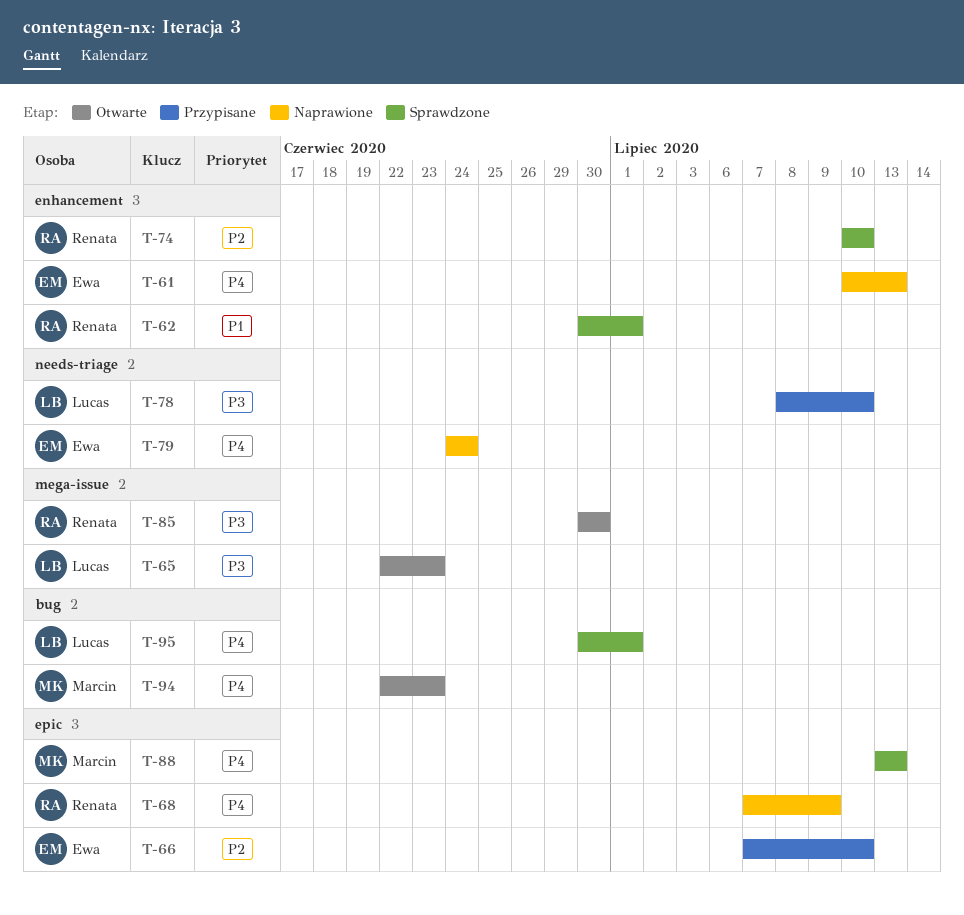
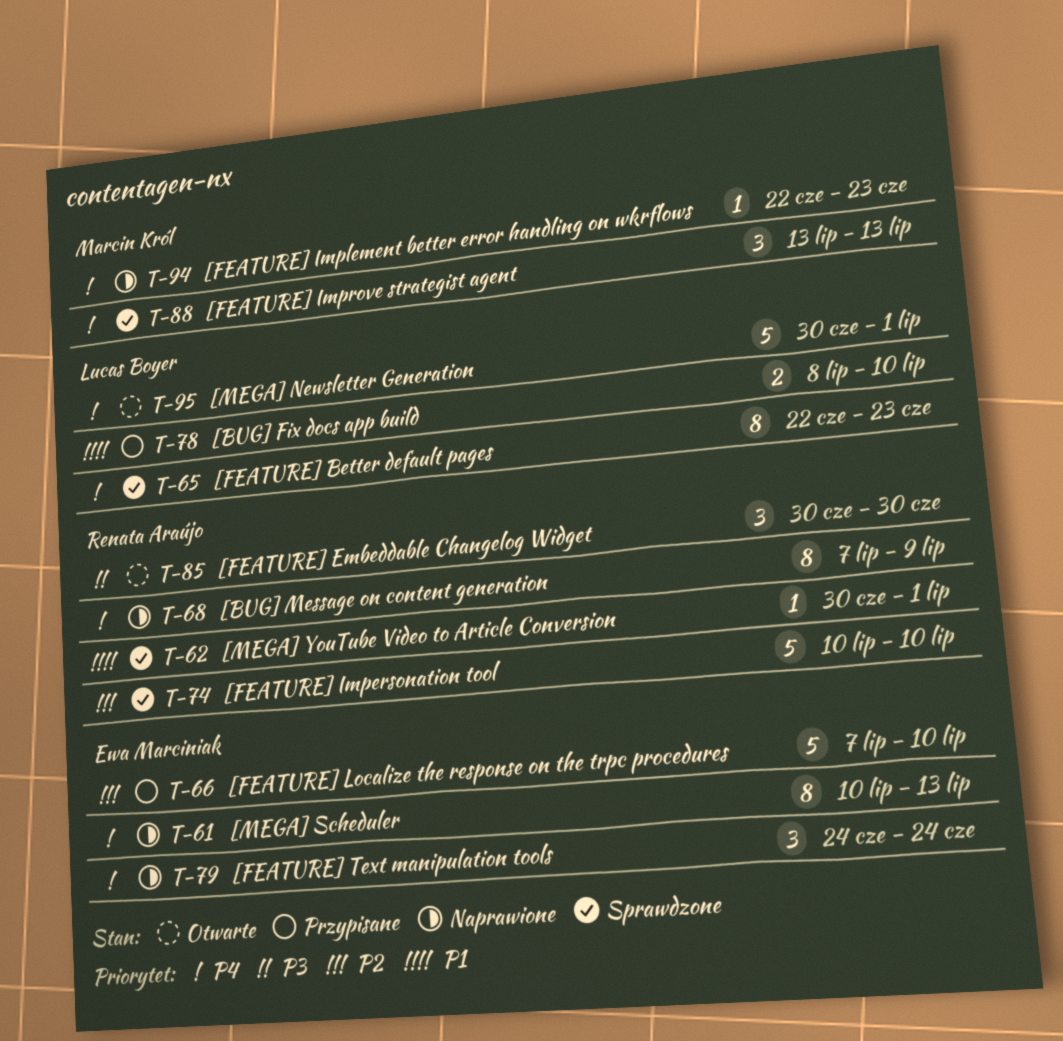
T-65, status: Otwarte -> Sprawdzone
T-65, priority: P3 -> P4
T-78, priority: P3 -> P1
T-94, status: Otwarte -> Naprawione
T-95, status: Sprawdzone -> Otwarte

